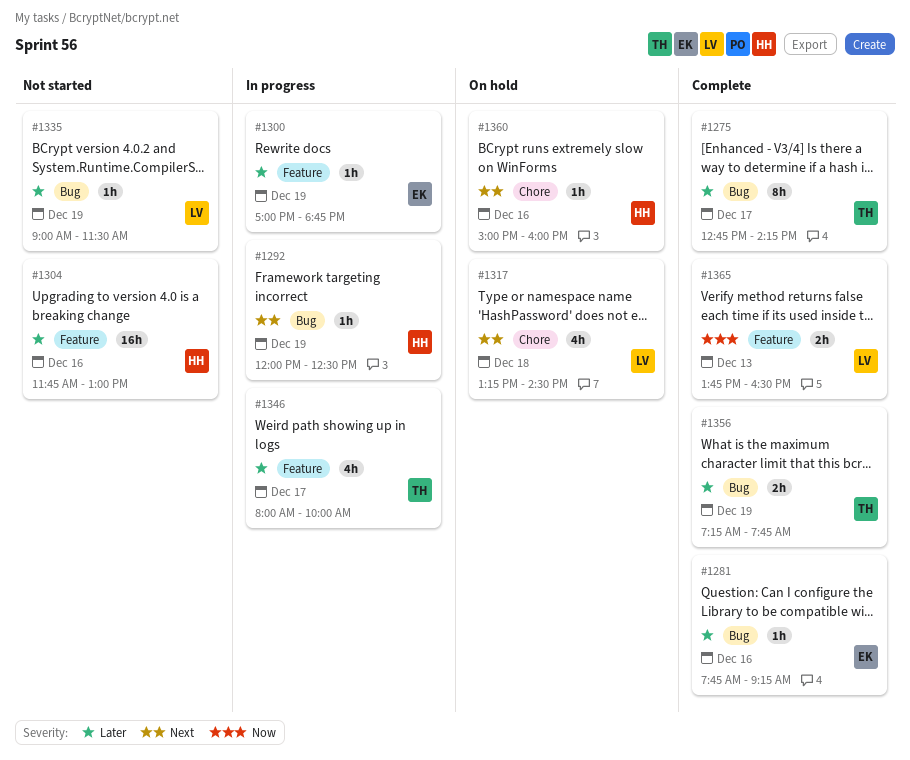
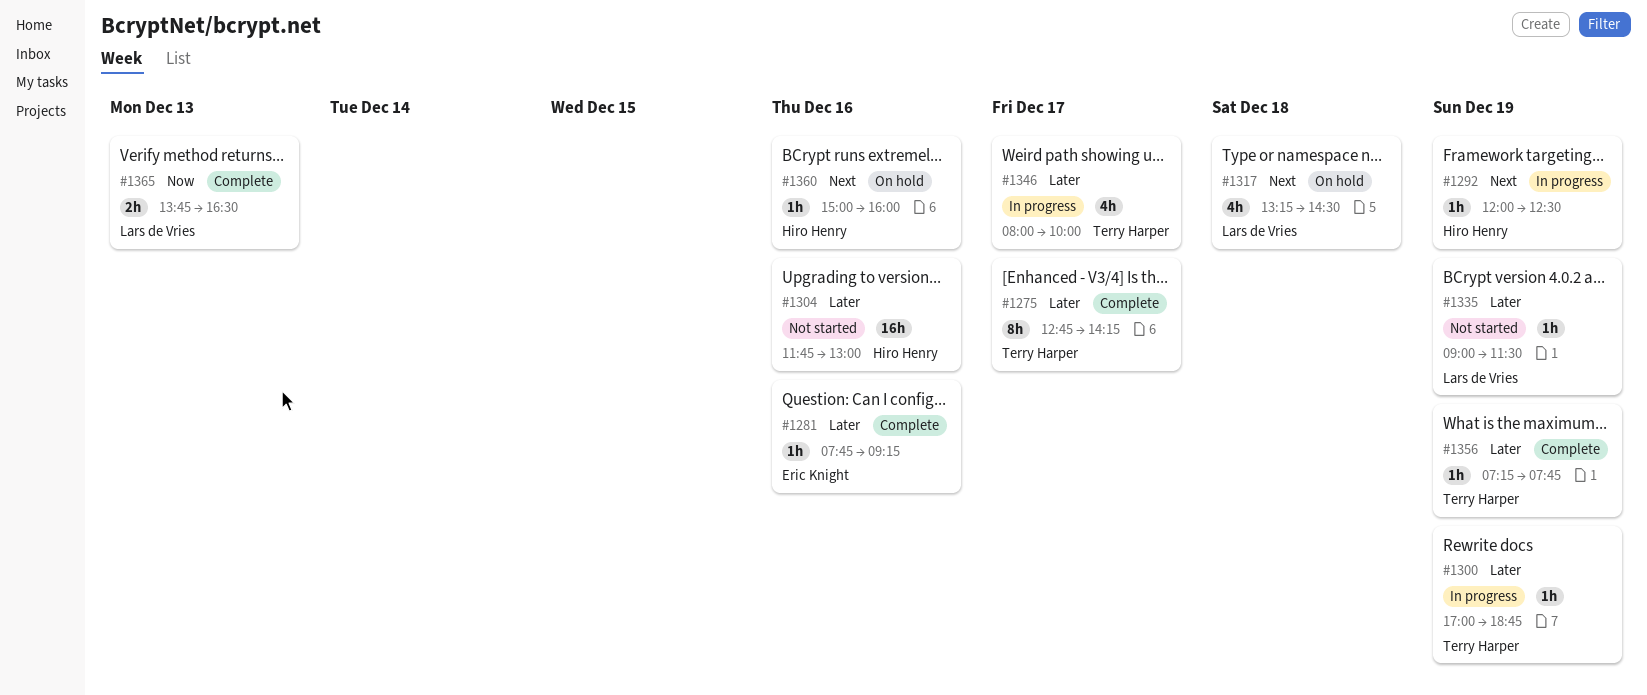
#1300, owner: Eric Knight -> Terry Harper
#1356, estimate: 2h -> 1h

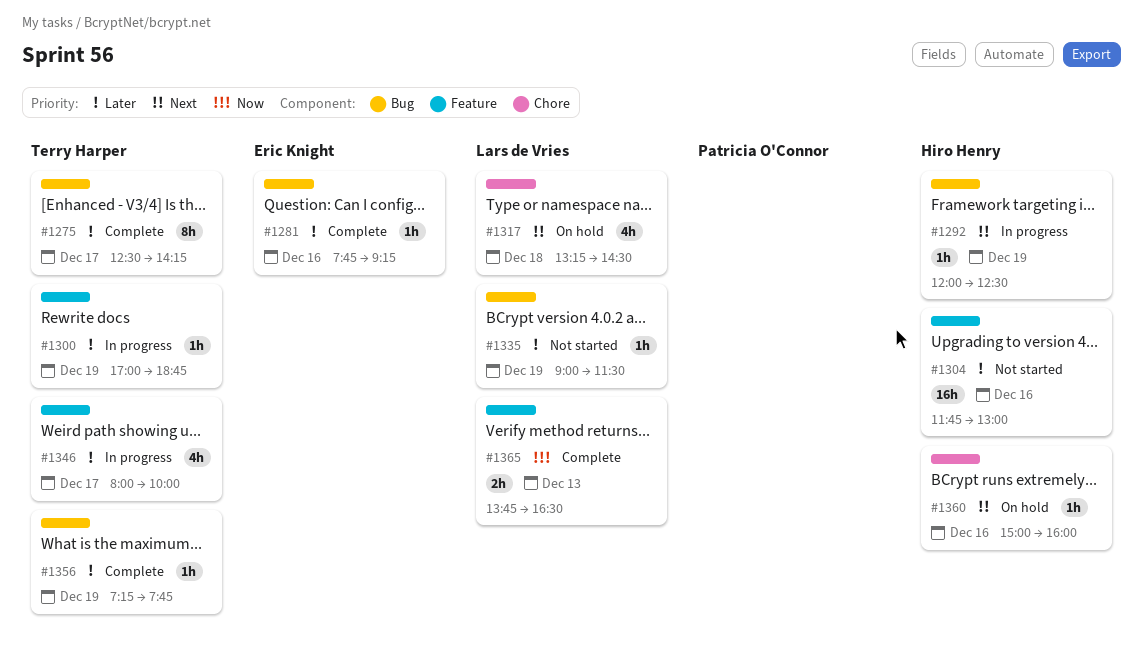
#1275, begins: 12:45 -> 12:30

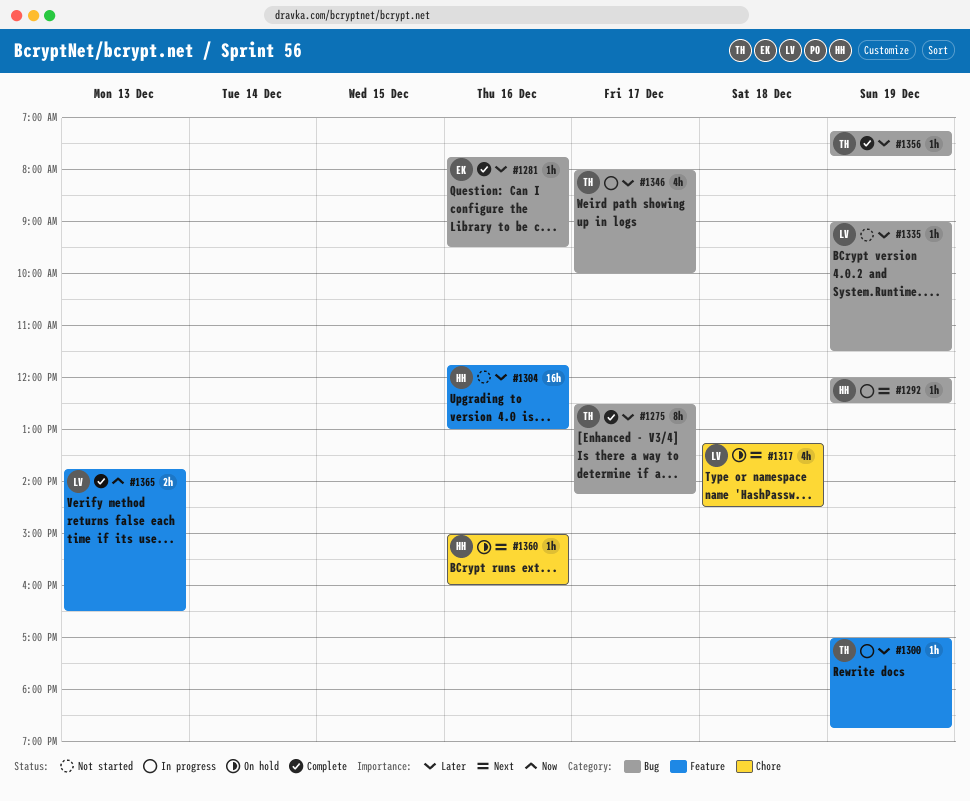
#1281, ends: 09:15 -> 09:30
#1346, label: Feature -> Bug

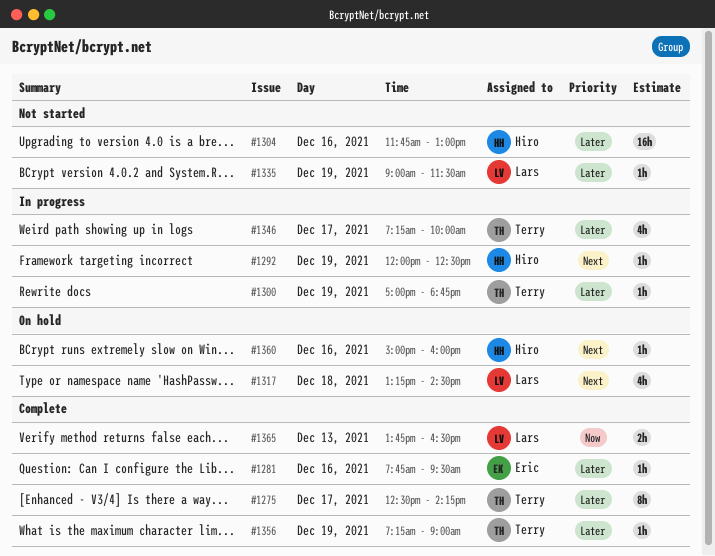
#1346, begins: 08:00 -> 07:15
#1356, ends: 07:45 -> 09:00

